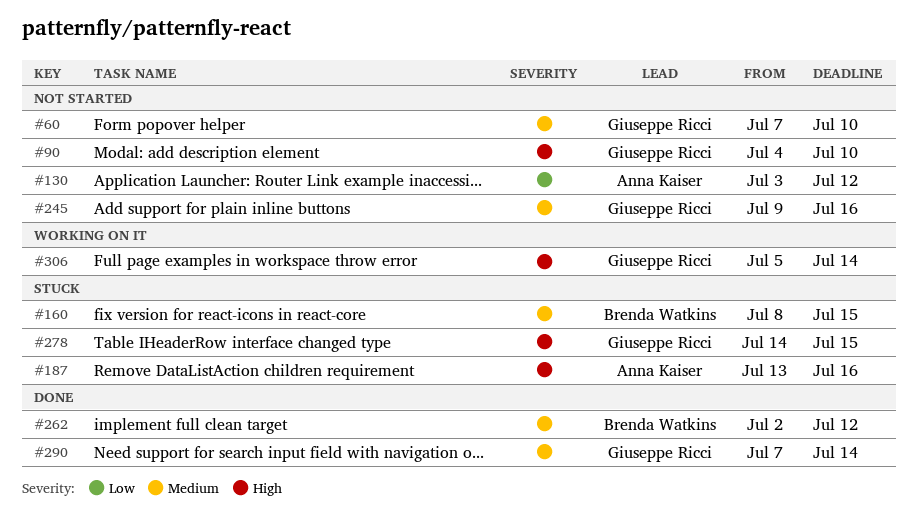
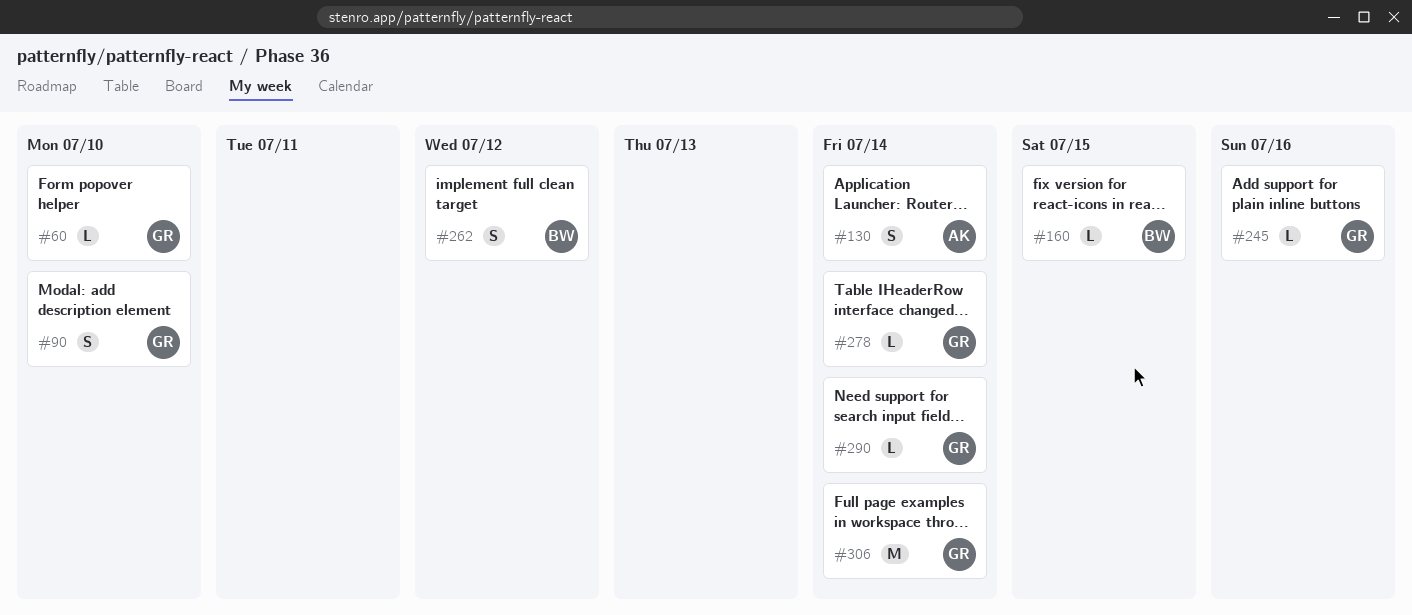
#130, due: Jul 12 -> Jul 14
#187: present -> none
#278, due: Jul 15 -> Jul 14

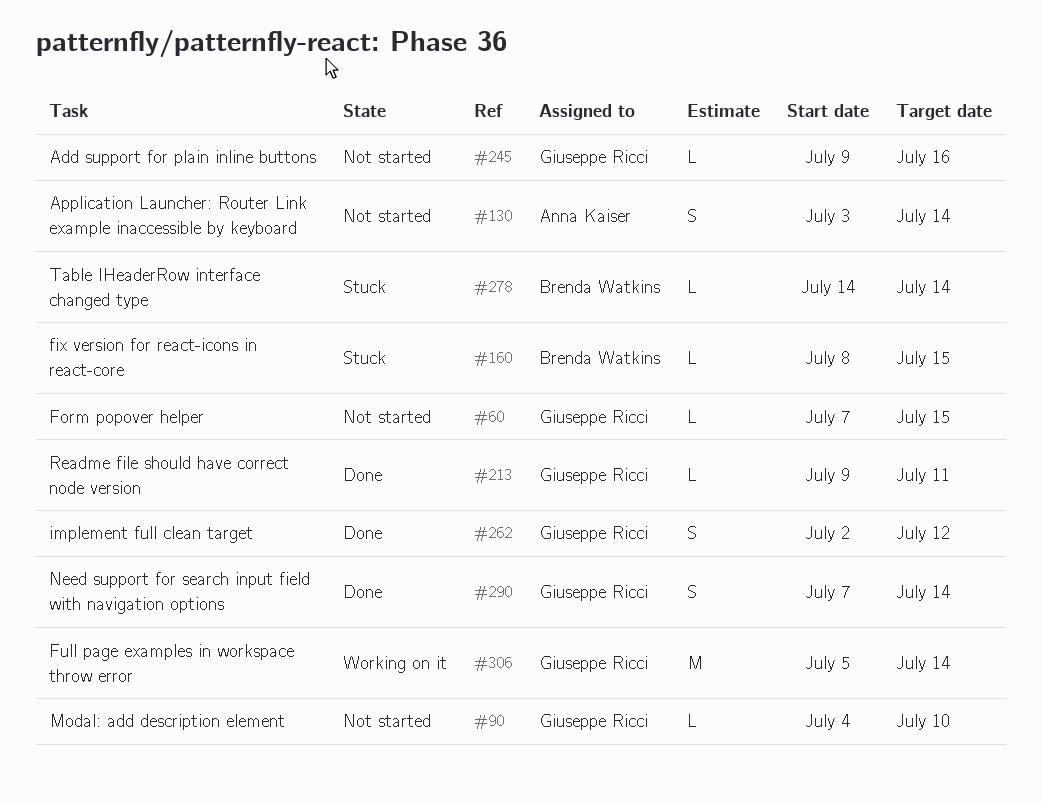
#60, due: Jul 10 -> Jul 15
#90, estimate: S -> L
#213: none -> present
#262, owner: Brenda Watkins -> Giuseppe Ricci
#278, owner: Giuseppe Ricci -> Brenda Watkins
#290, estimate: L -> S

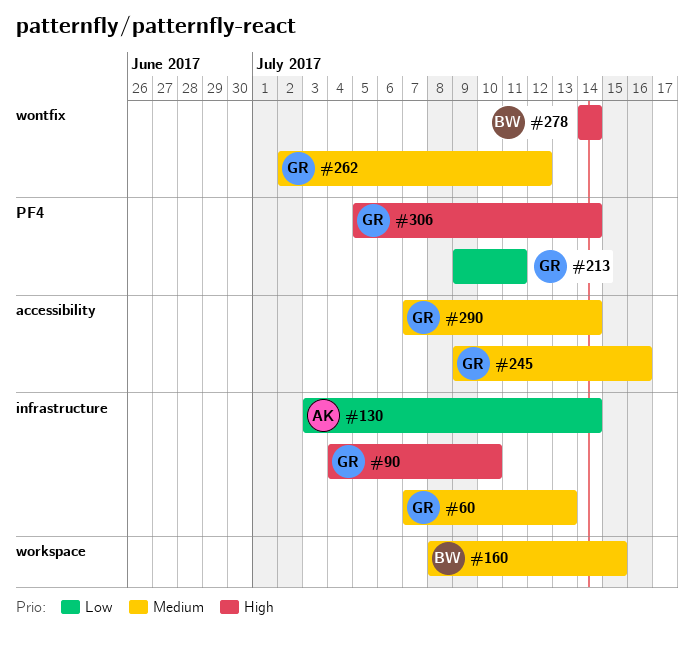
#60, due: Jul 15 -> Jul 13

